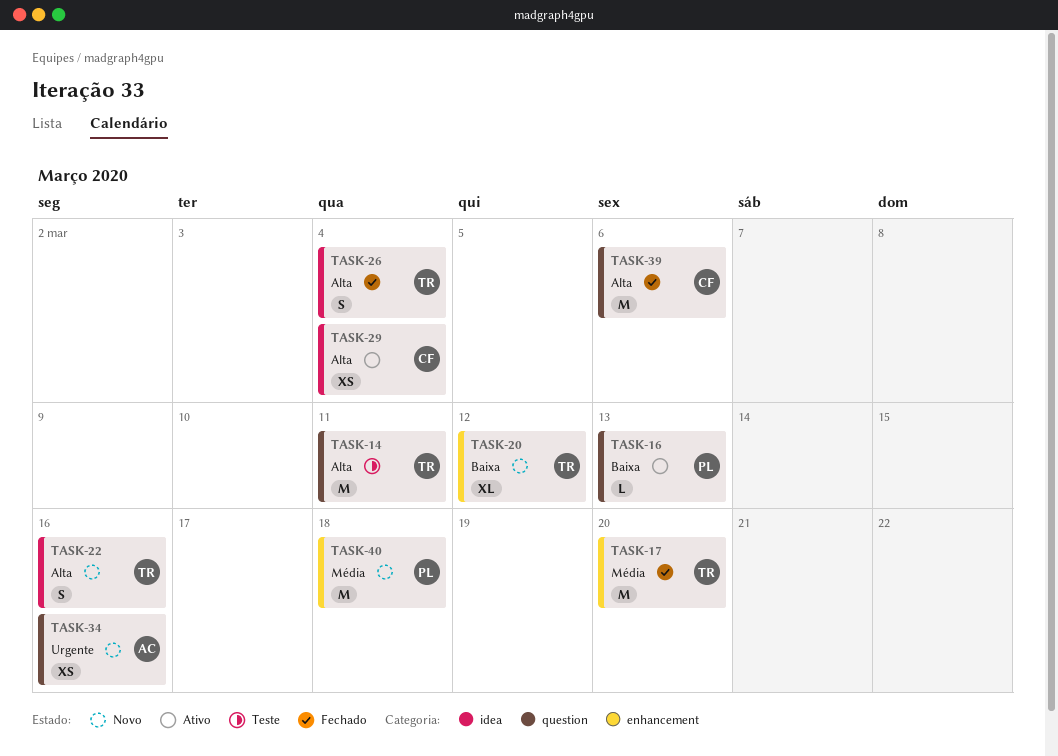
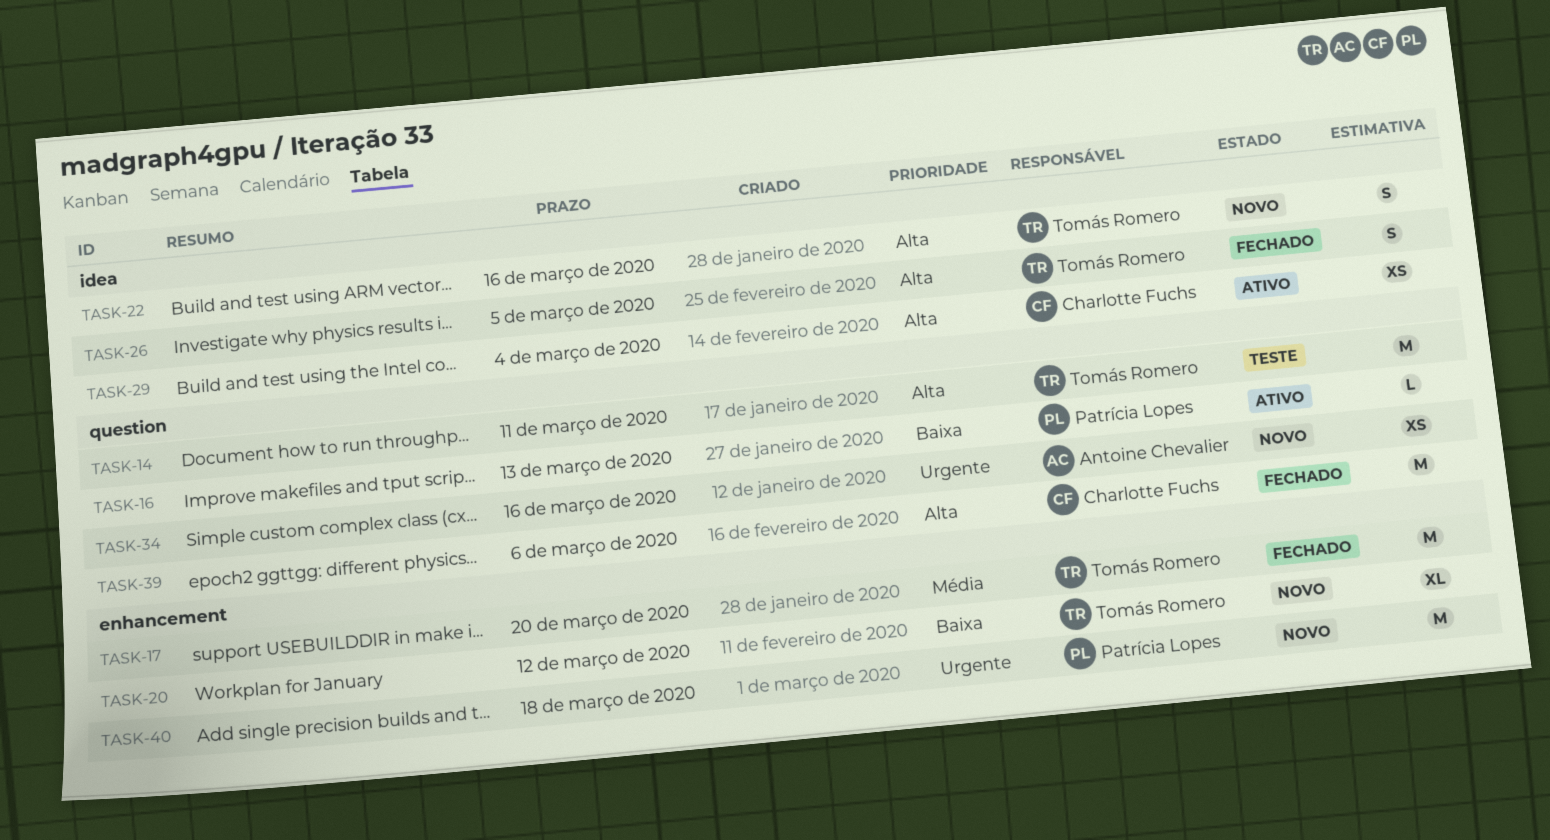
TASK-26, due: Mar 4 -> Mar 5
TASK-40, priority: Média -> Urgente

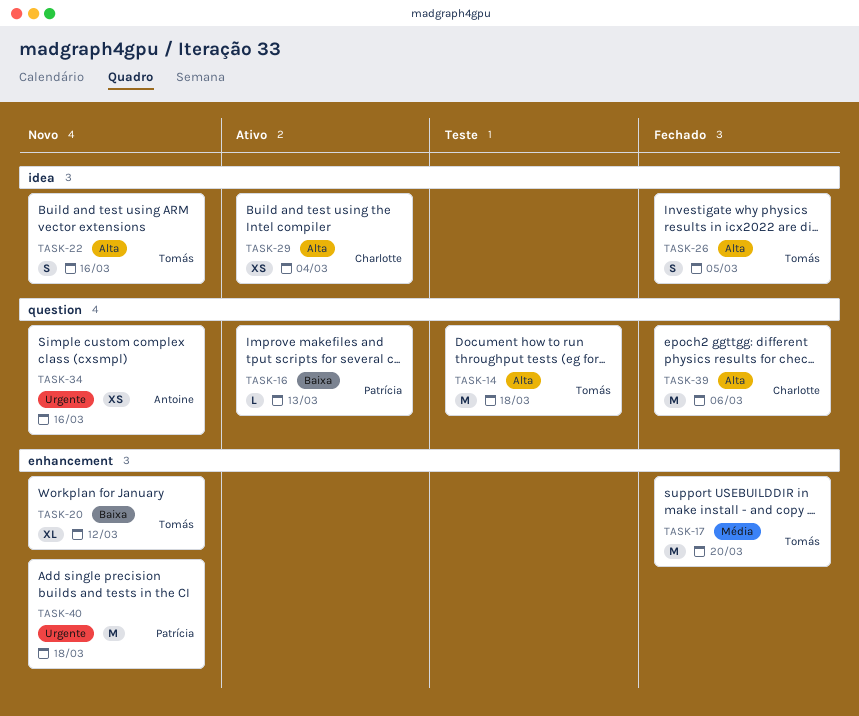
TASK-14, due: Mar 11 -> Mar 18

